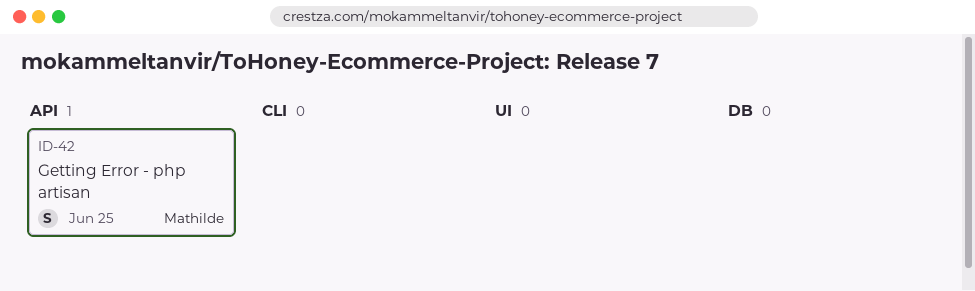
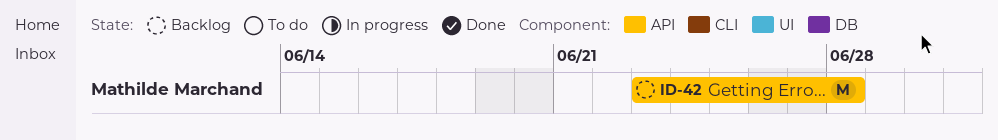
ID-42, estimate: S -> M
ID-42, due: Jun 25 -> Jun 28

